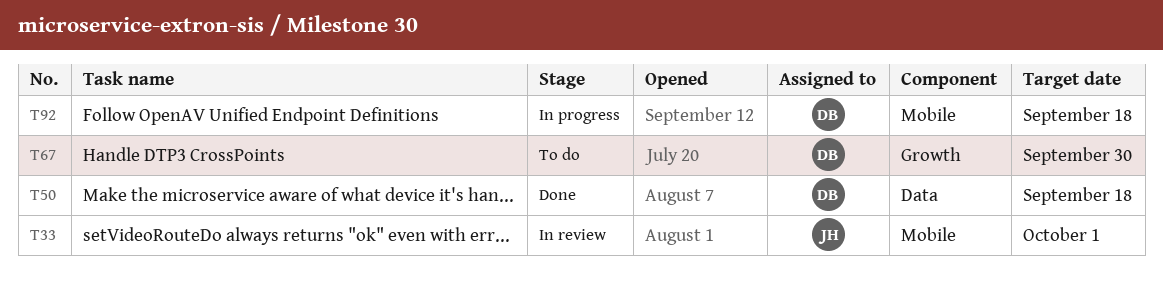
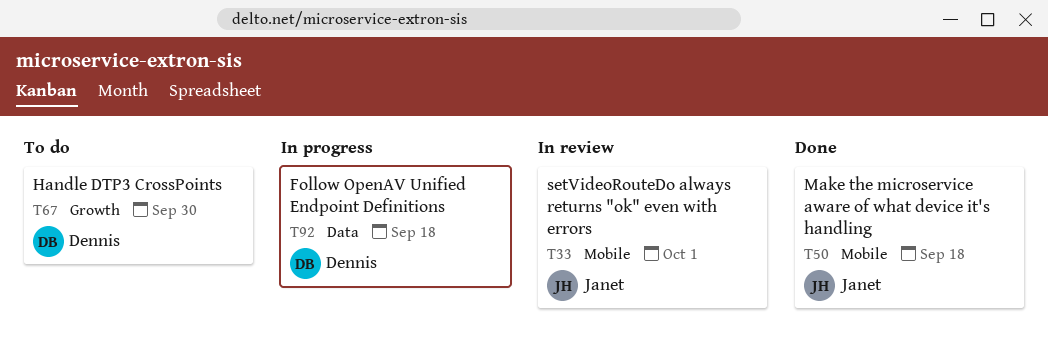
T50, owner: Dennis -> Janet
T50, label: Data -> Mobile
T92, label: Mobile -> Data

